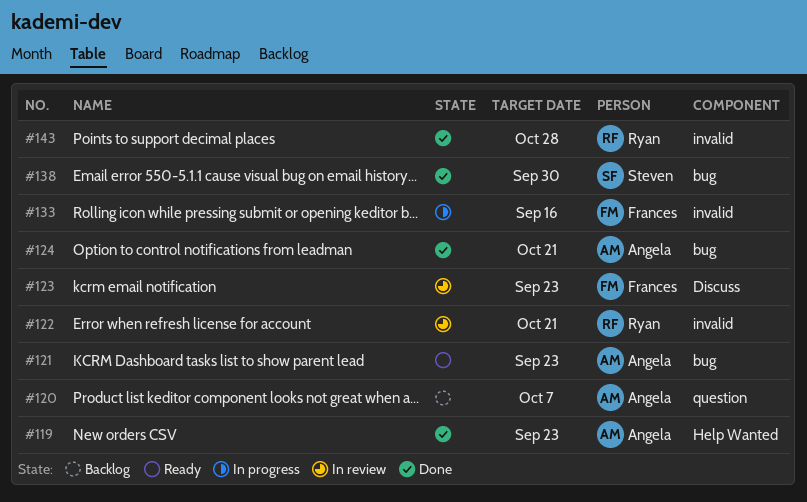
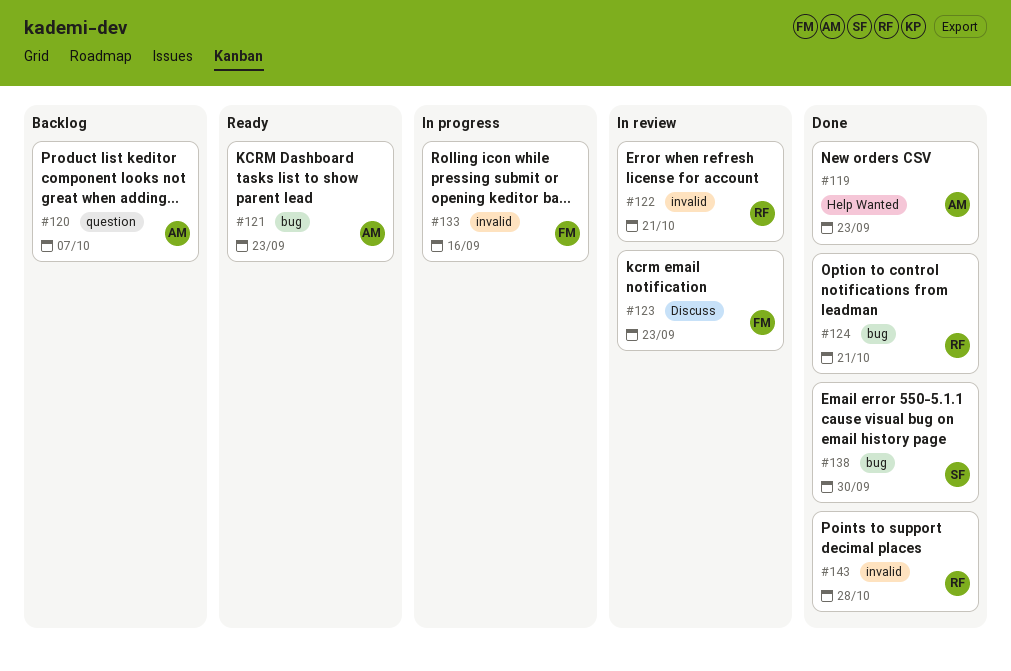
#124, owner: Angela -> Ryan

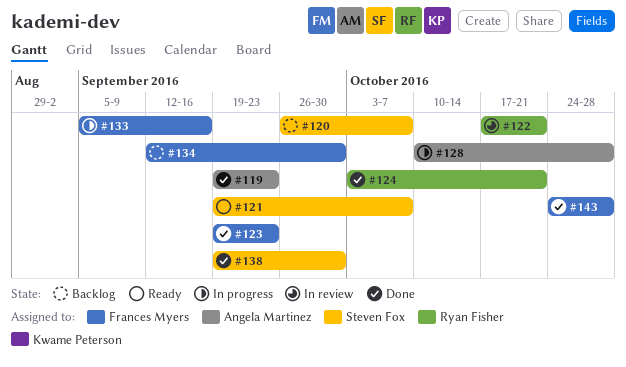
#120, owner: Angela Martinez -> Steven Fox
#121, owner: Angela Martinez -> Steven Fox
#121, due: Sep 23 -> Oct 7
#123, status: In review -> Done
#128: none -> present
#134: none -> present
#143, owner: Ryan Fisher -> Frances Myers

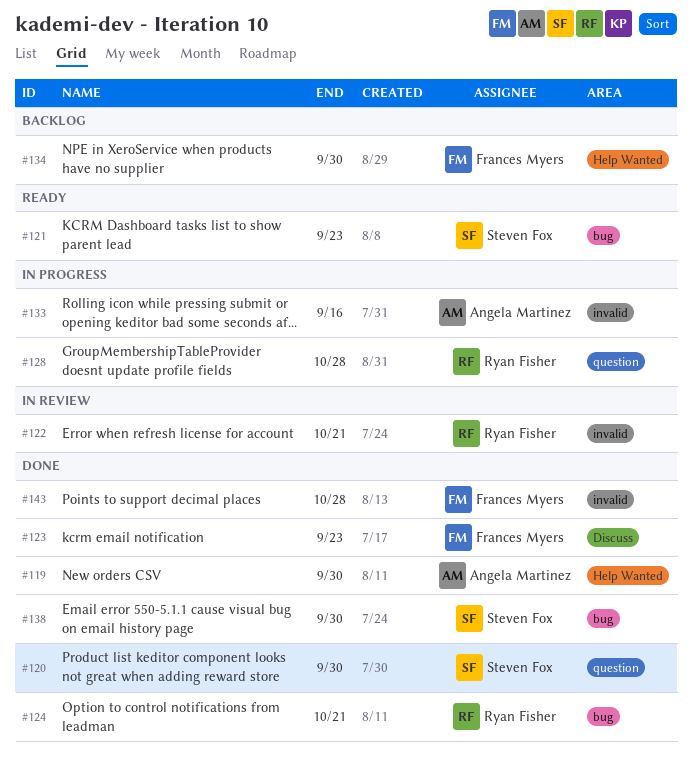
#119, due: Sep 23 -> Sep 30
#120, status: Backlog -> Done
#120, due: Oct 7 -> Sep 30
#121, due: Oct 7 -> Sep 23
#128, owner: Angela Martinez -> Ryan Fisher
#133, owner: Frances Myers -> Angela Martinez

